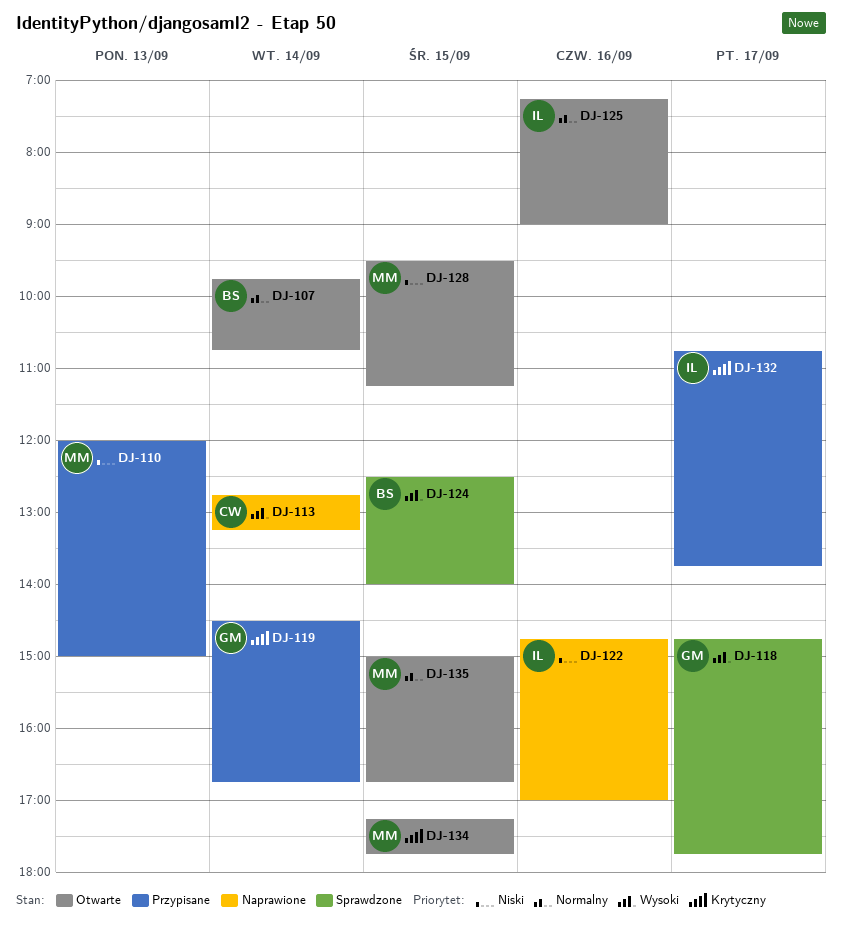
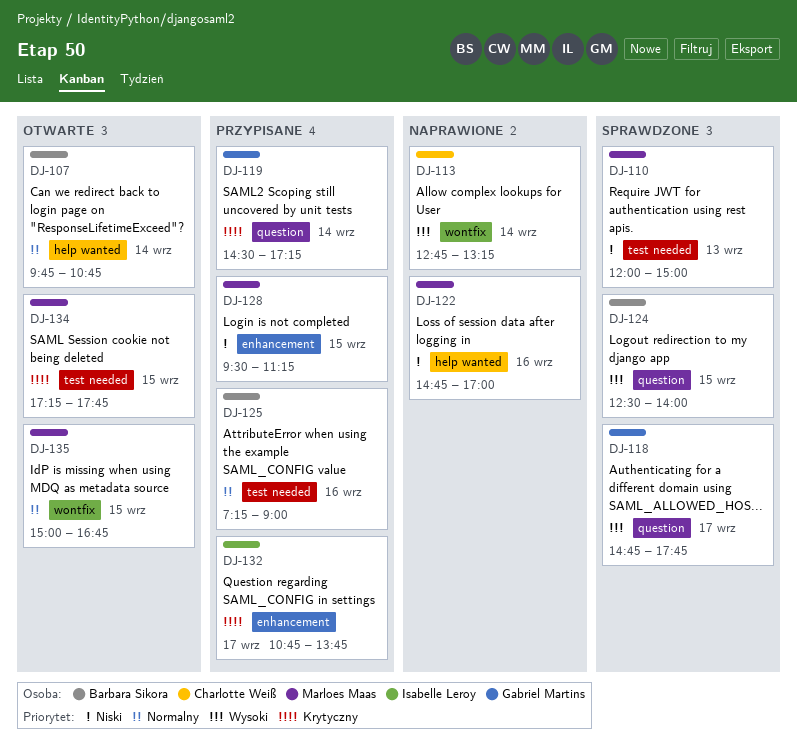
DJ-110, status: Przypisane -> Sprawdzone
DJ-119, ends: 16:45 -> 17:15
DJ-122, owner: Isabelle Leroy -> Marloes Maas
DJ-125, status: Otwarte -> Przypisane
DJ-125, owner: Isabelle Leroy -> Barbara Sikora
DJ-128, status: Otwarte -> Przypisane

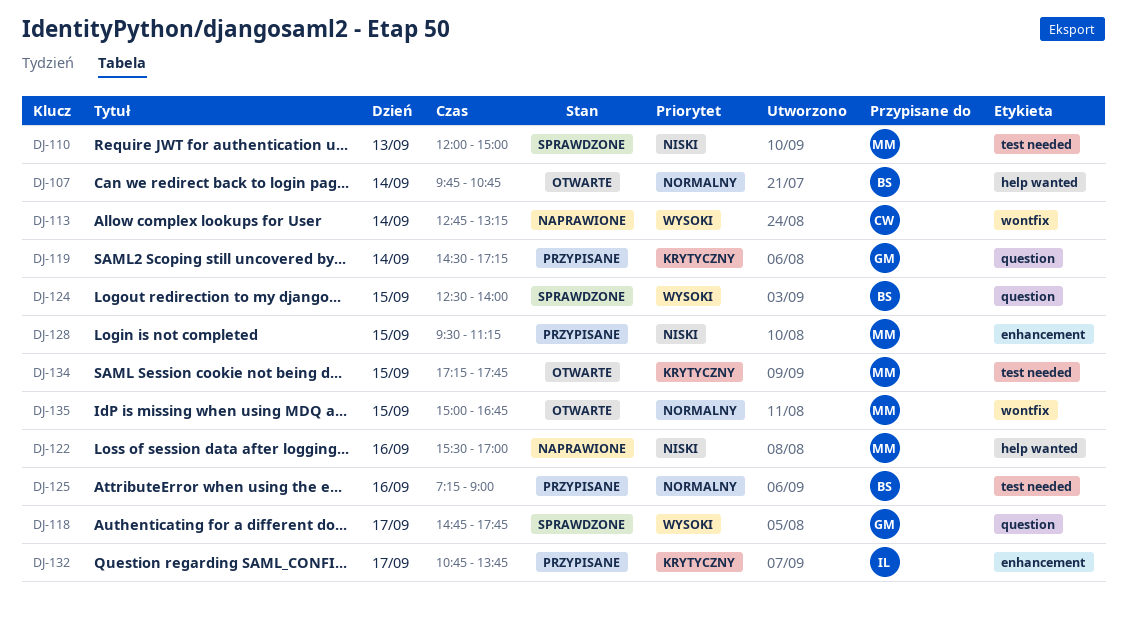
DJ-122, begins: 14:45 -> 15:30

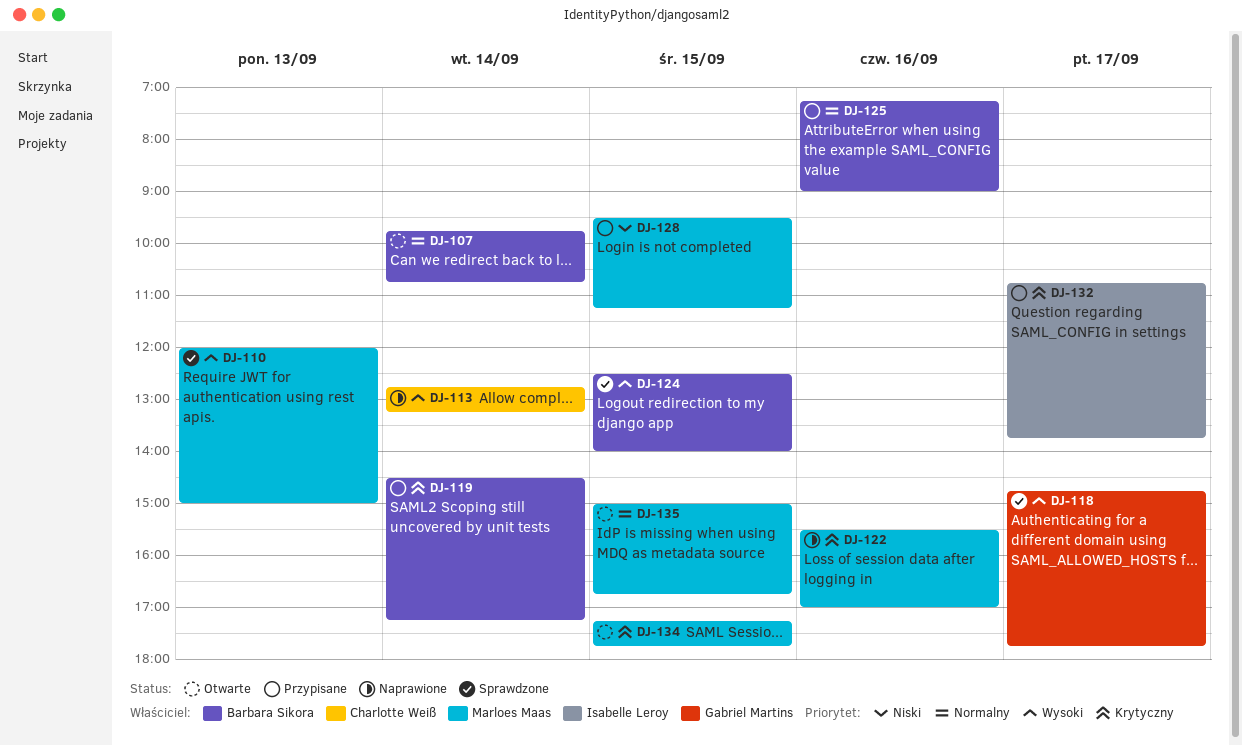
DJ-110, priority: Niski -> Wysoki
DJ-119, owner: Gabriel Martins -> Barbara Sikora
DJ-122, priority: Niski -> Krytyczny

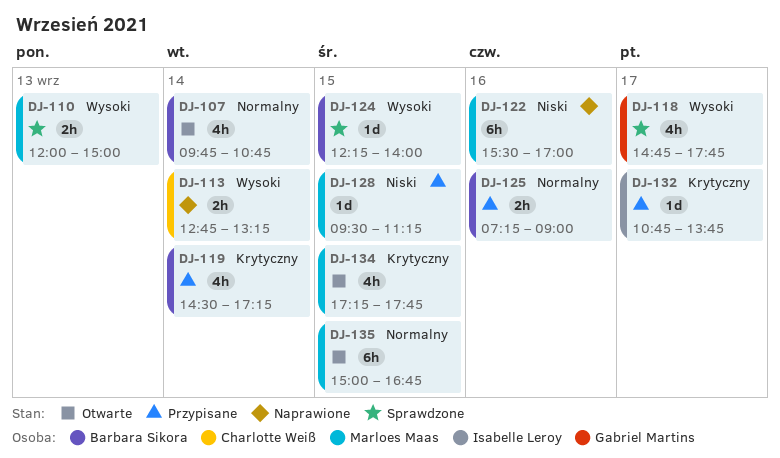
DJ-122, priority: Krytyczny -> Niski
DJ-124, begins: 12:30 -> 12:15

